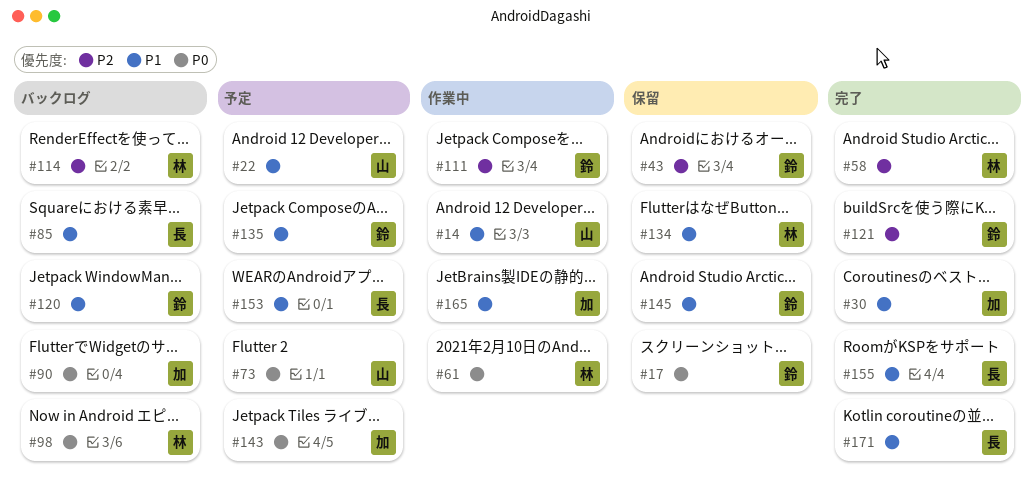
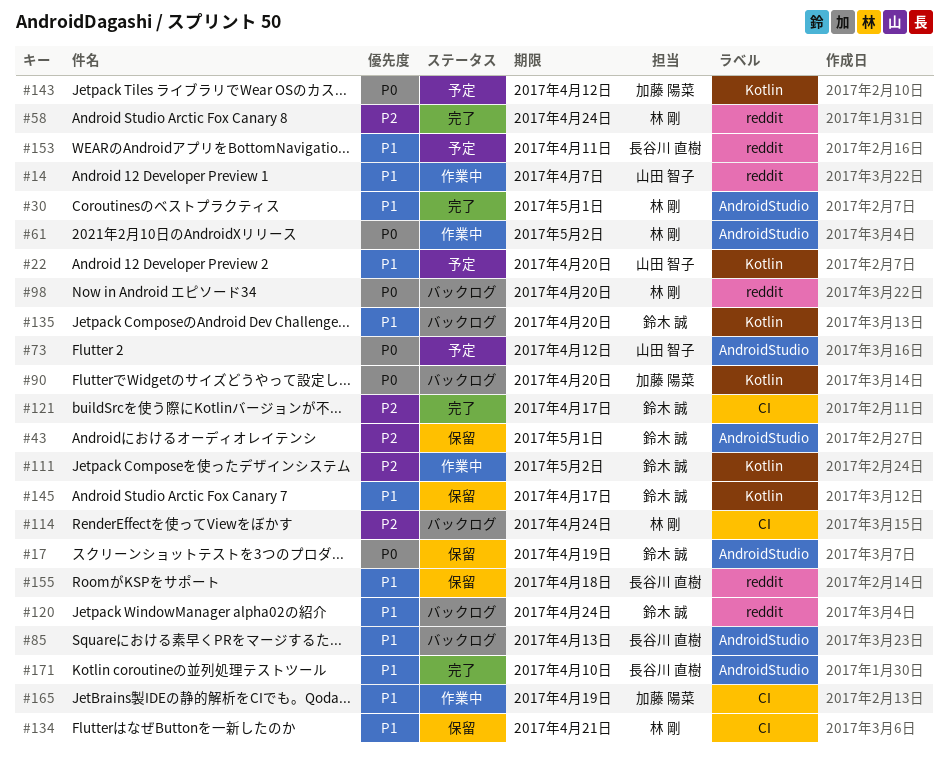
#30, owner: 加藤 陽菜 -> 林 剛
#135, status: 予定 -> バックログ
#155, status: 完了 -> 保留

